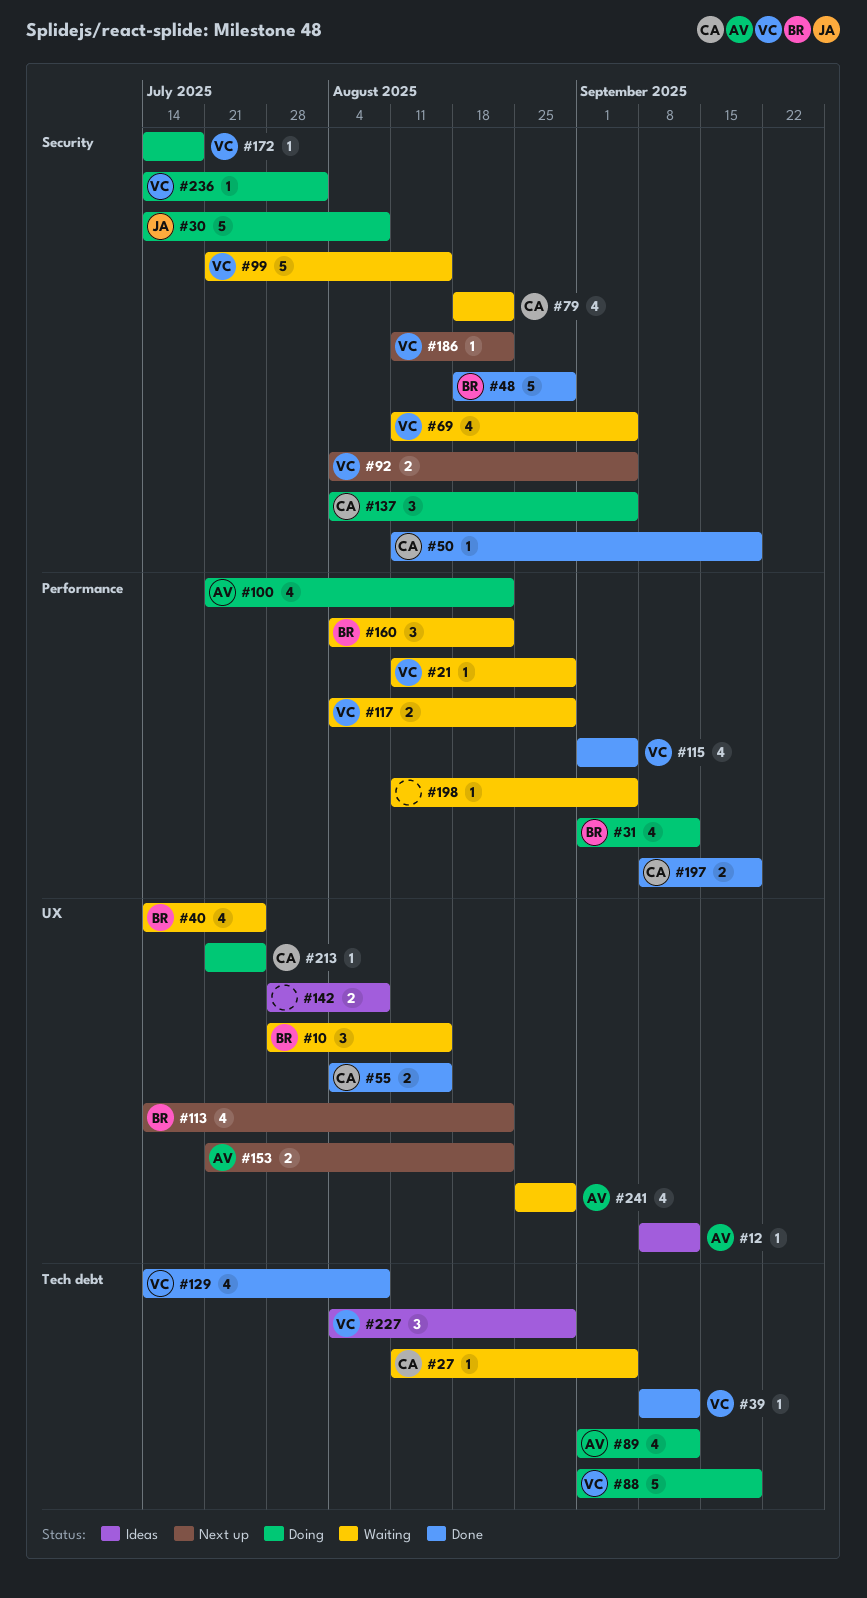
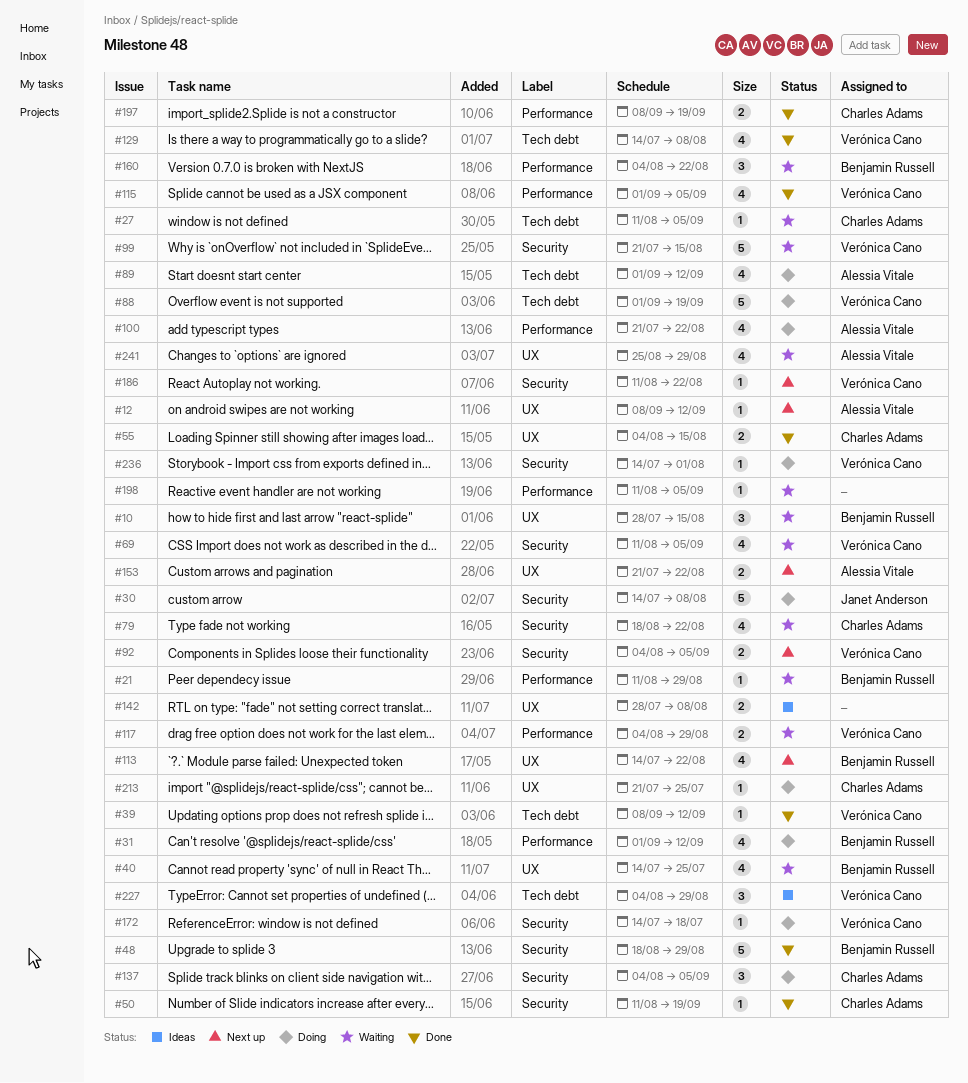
#12, status: Ideas -> Next up
#21, owner: Verónica Cano -> Benjamin Russell

